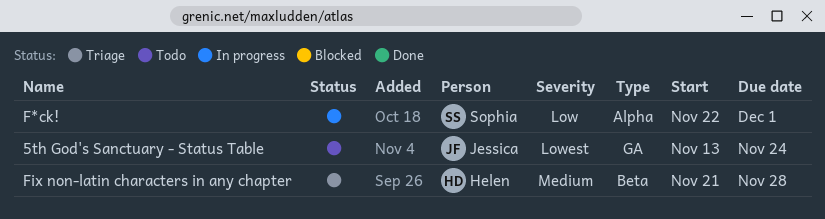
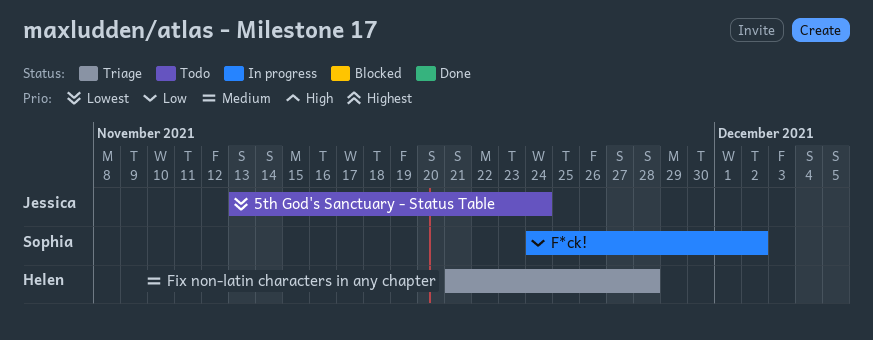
F*ck!, start: Nov 22 -> Nov 24
F*ck!, due: Dec 1 -> Dec 2

